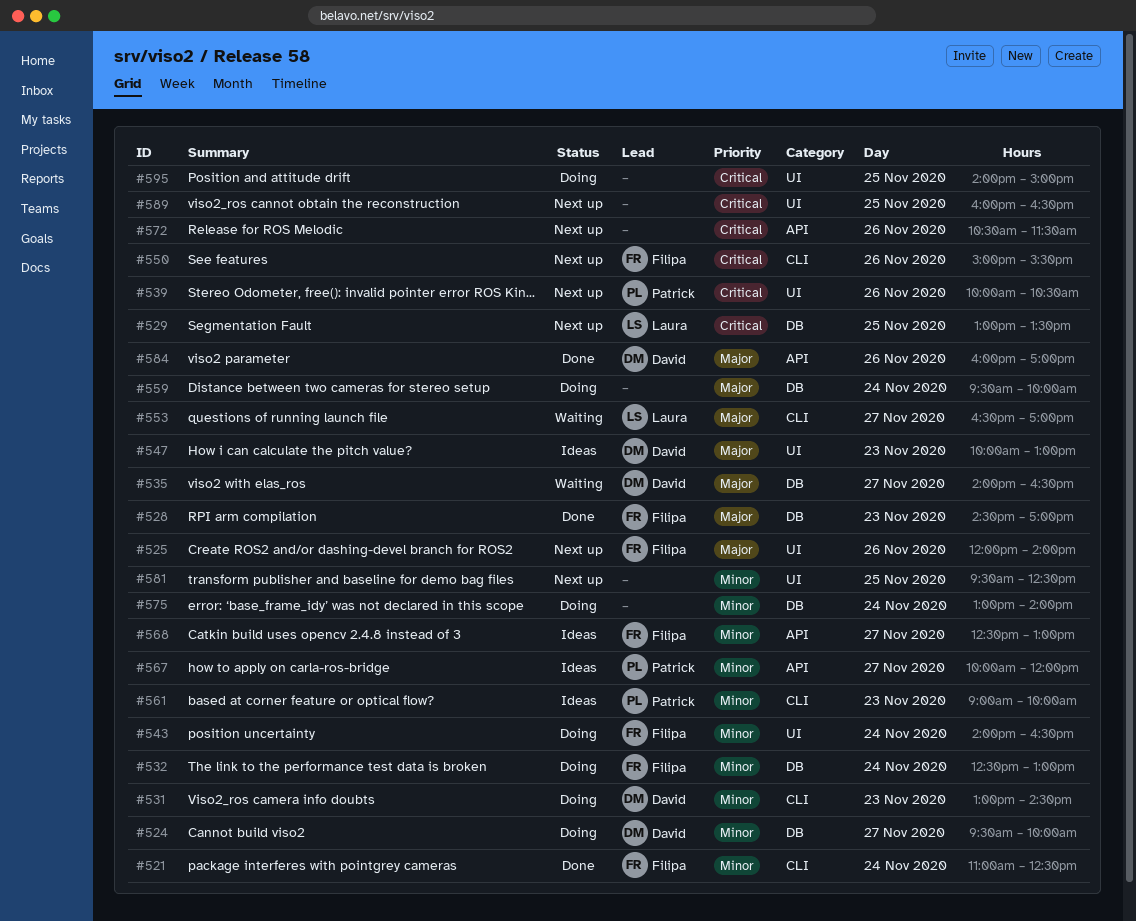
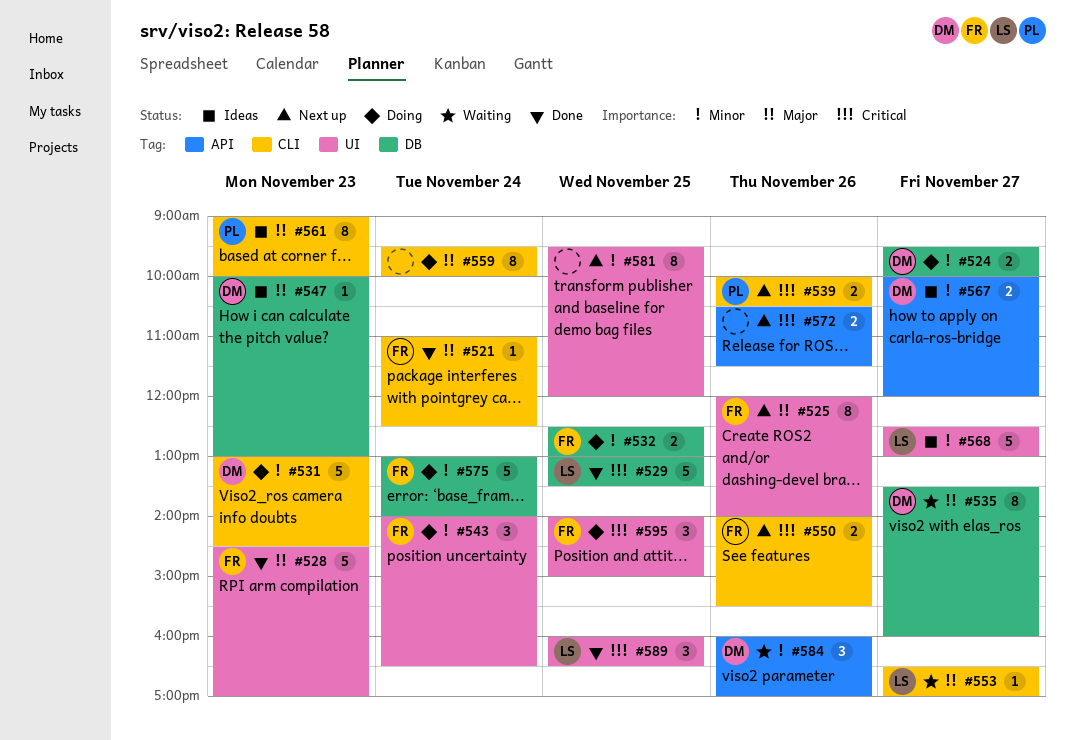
#521, priority: Minor -> Major
#528, label: DB -> UI
#529, status: Next up -> Done
#532, day: Nov 24 -> Nov 25
#535, begins: 14:00 -> 13:30
#535, ends: 16:30 -> 16:00
#539, label: UI -> CLI
#547, label: UI -> DB
#550, begins: 15:00 -> 14:00
#559, label: DB -> CLI
#561, priority: Minor -> Major
#567, owner: Patrick -> David
#568, owner: Filipa -> Laura
#568, label: API -> UI
#575, owner: none -> Filipa
#581, ends: 12:30 -> 12:00
#584, status: Done -> Waiting
#584, priority: Major -> Minor
#589, status: Next up -> Done
#589, owner: none -> Laura
#595, owner: none -> Filipa

